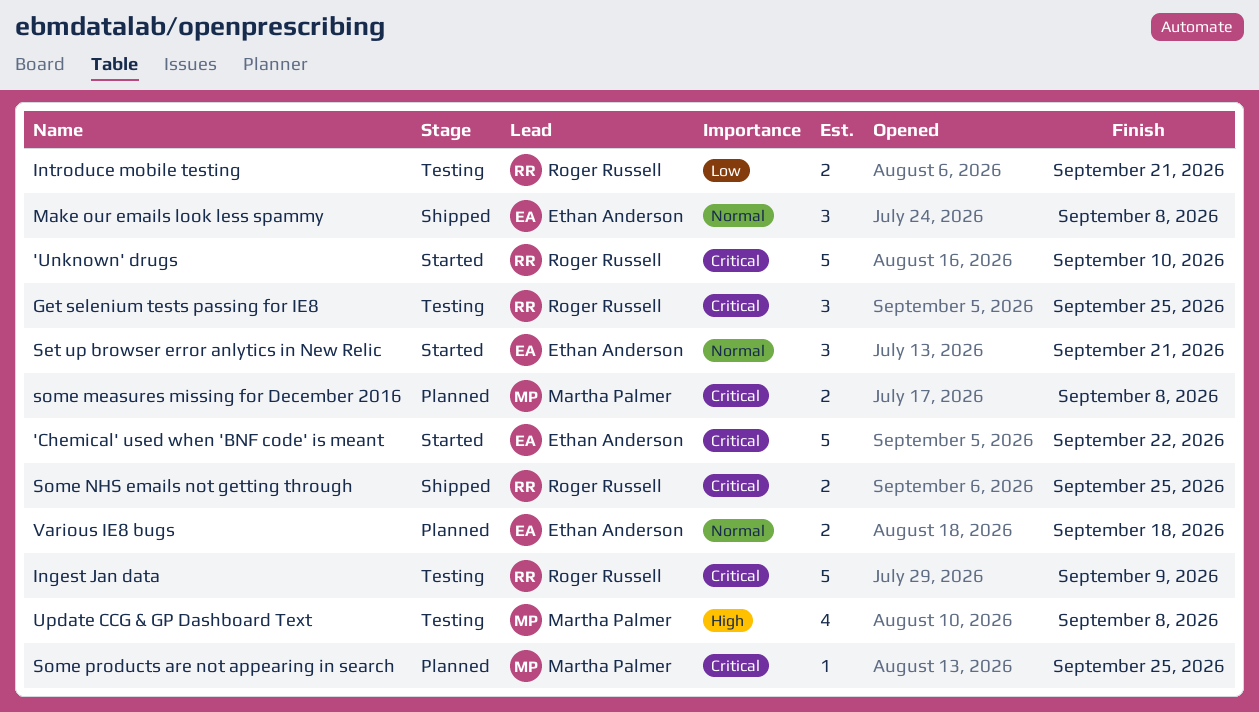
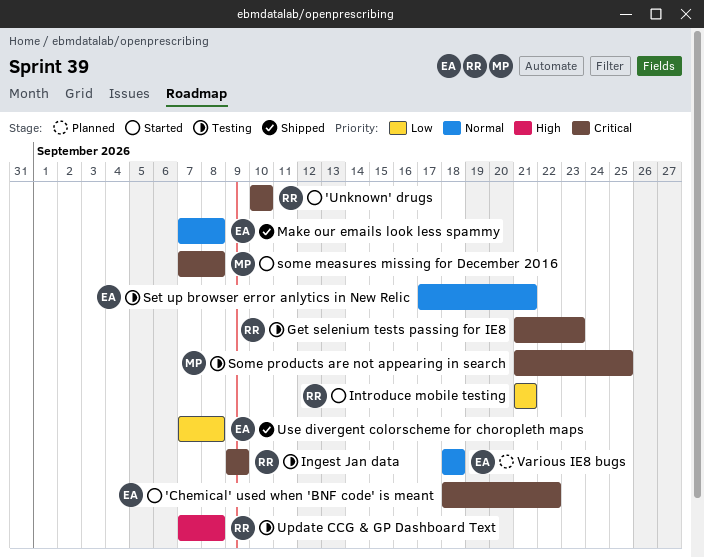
Get selenium tests passing for IE8, due: Sep 25 -> Sep 23
Introduce mobile testing, status: Testing -> Started
Set up browser error anlytics in New Relic, status: Started -> Testing
some measures missing for December 2016, status: Planned -> Started
Some NHS emails not getting through: present -> none
Some products are not appearing in search, status: Planned -> Testing
Update CCG & GP Dashboard Text, owner: Martha Palmer -> Roger Russell
Use divergent colorscheme for choropleth maps: none -> present

